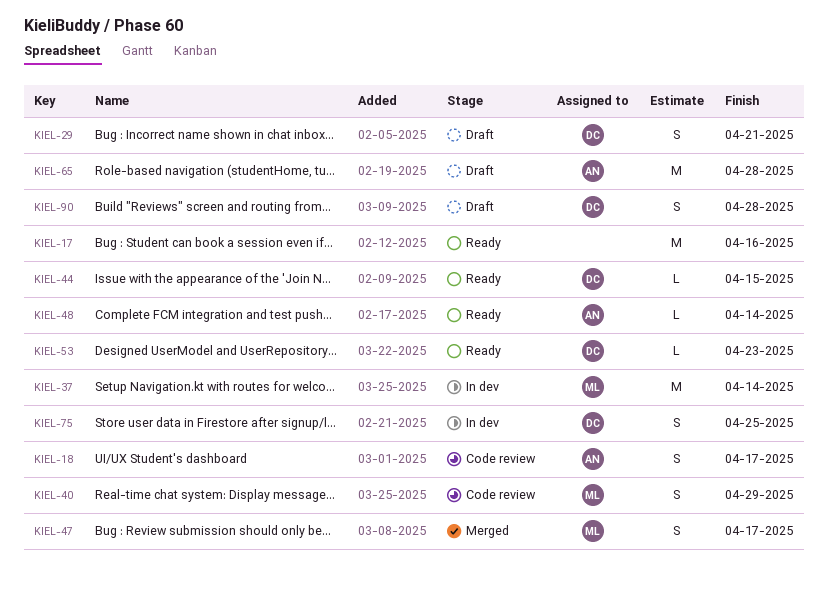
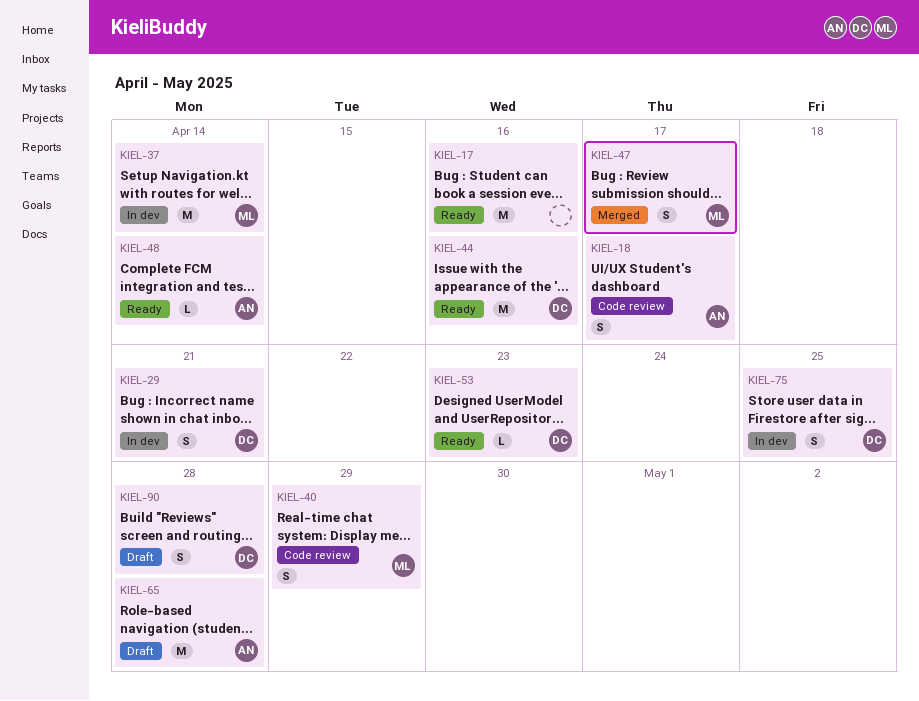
KIEL-29, status: Draft -> In dev
KIEL-44, estimate: L -> M
KIEL-44, due: Apr 15 -> Apr 16

